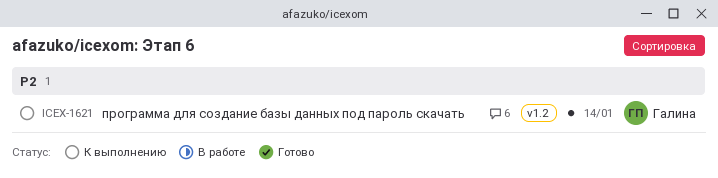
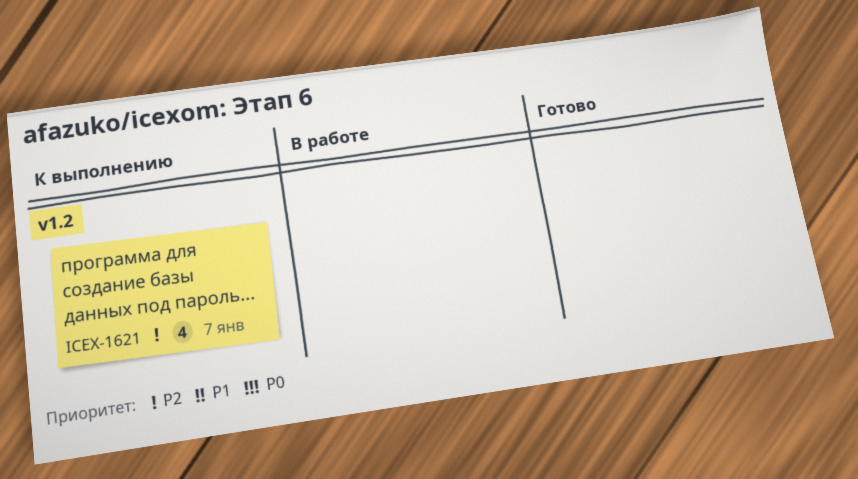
ICEX-1621, estimate: 1 -> 4
ICEX-1621, due: Jan 14 -> Jan 7

